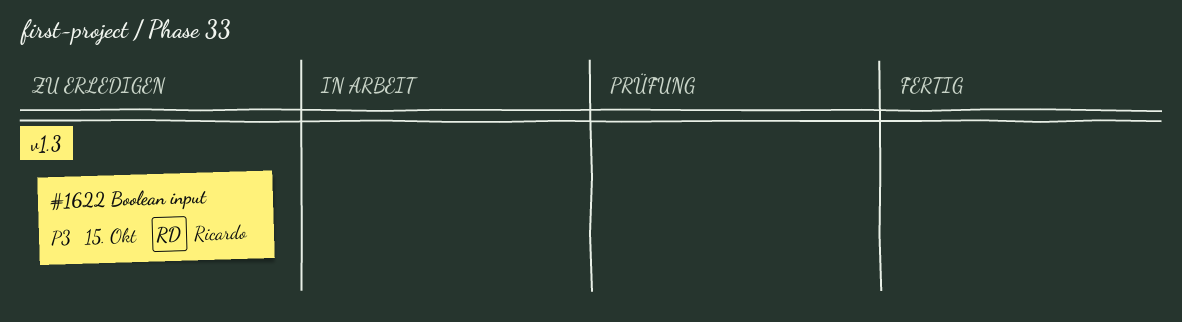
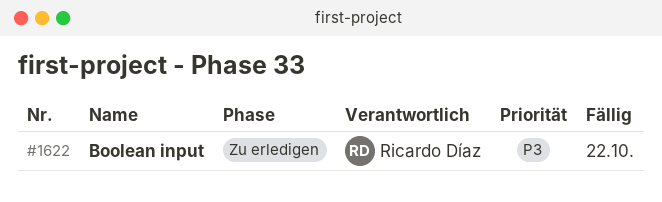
#1622, due: Oct 15 -> Oct 22

